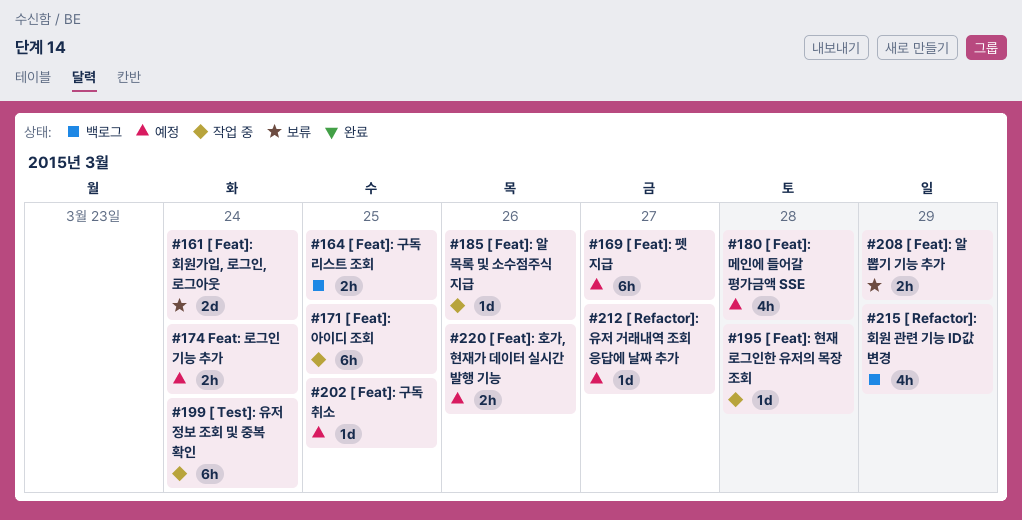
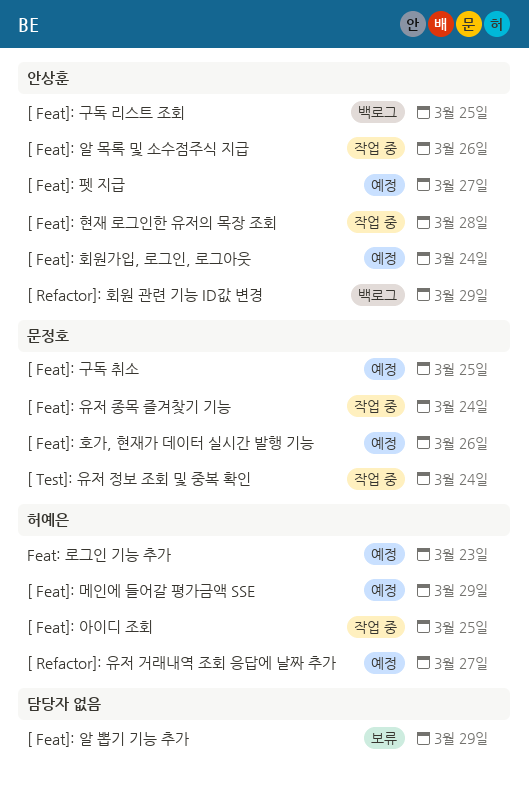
[ Feat]: 메인에 들어갈 평가금액 SSE, due: Mar 28 -> Mar 29
[ Feat]: 유저 종목 즐겨찾기 기능: none -> present
[ Feat]: 회원가입, 로그인, 로그아웃, status: 보류 -> 예정
Feat: 로그인 기능 추가, due: Mar 24 -> Mar 23

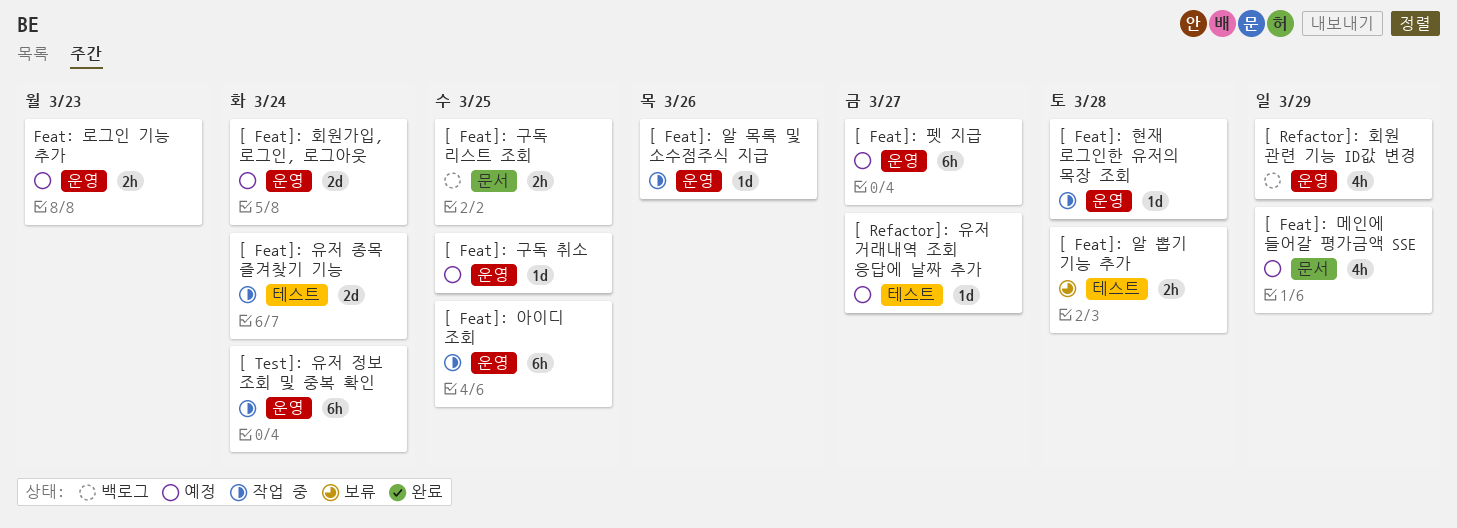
[ Feat]: 알 뽑기 기능 추가, due: Mar 29 -> Mar 28
[ Feat]: 호가, 현재가 데이터 실시간 발행 기능: present -> none

